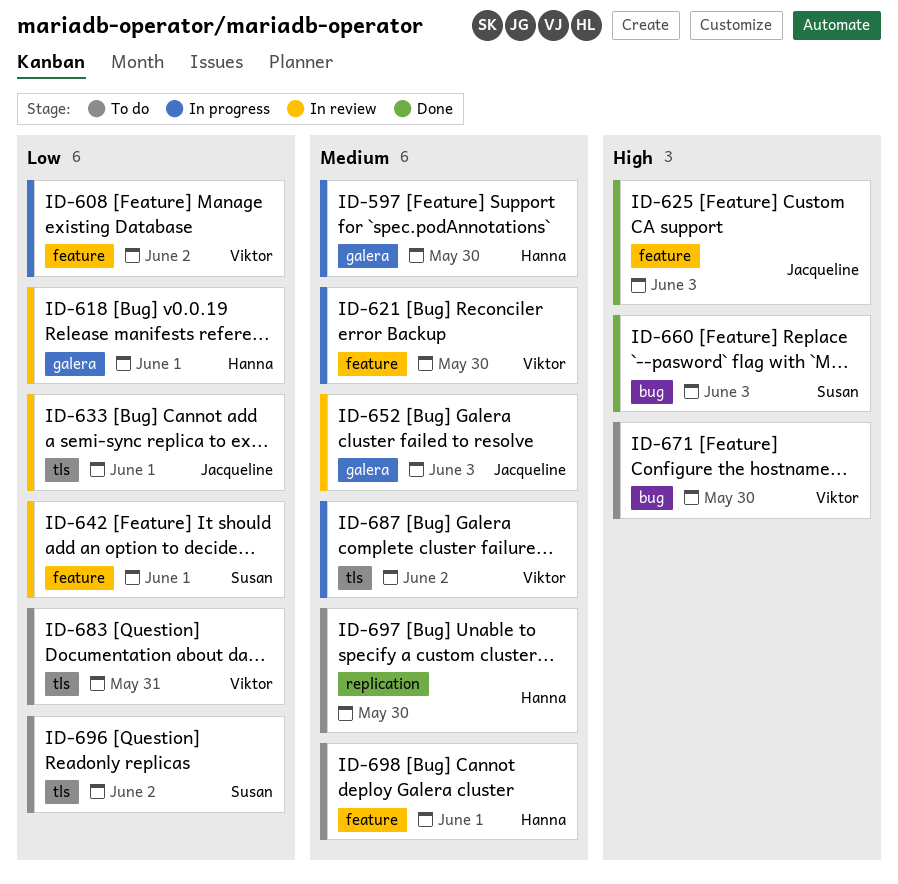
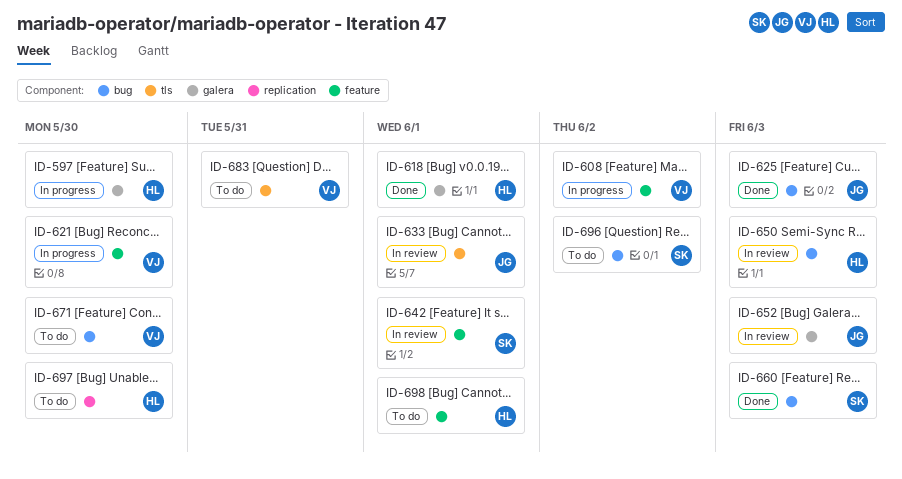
ID-618, status: In review -> Done
ID-625, label: feature -> bug
ID-650: none -> present
ID-687: present -> none
ID-696, label: tls -> bug

